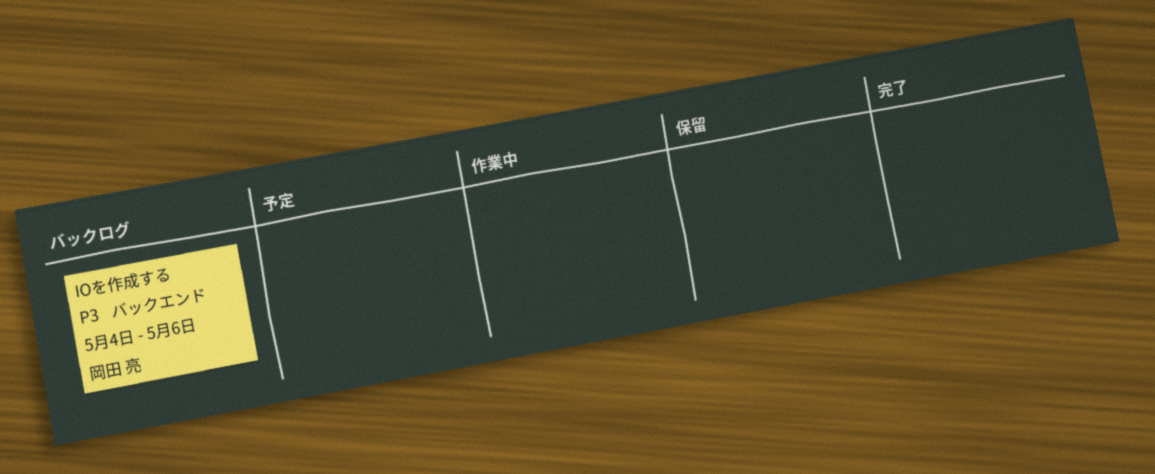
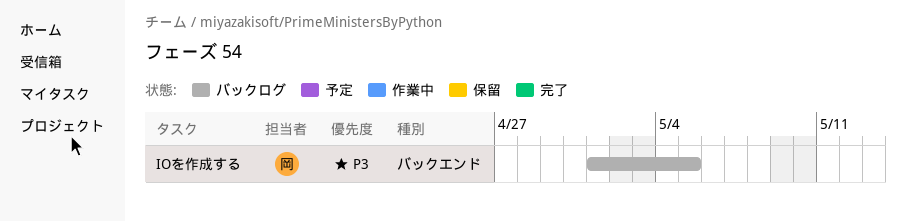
IOを作成する, start: May 4 -> May 1
IOを作成する, due: May 6 -> May 5

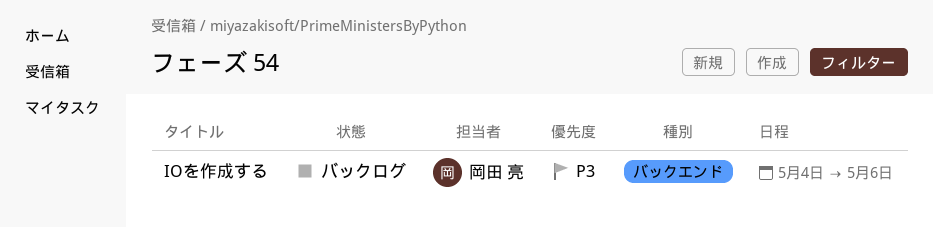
IOを作成する, start: May 1 -> May 4
IOを作成する, due: May 5 -> May 6

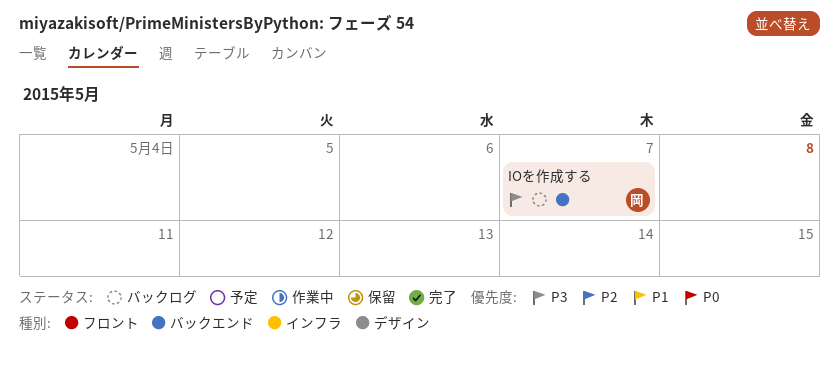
IOを作成する, due: May 6 -> May 7

